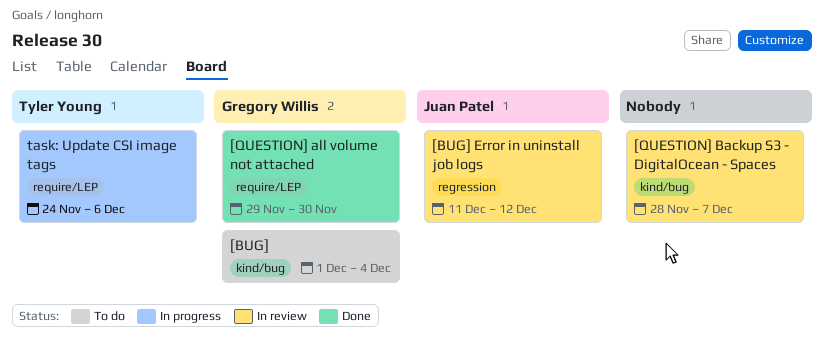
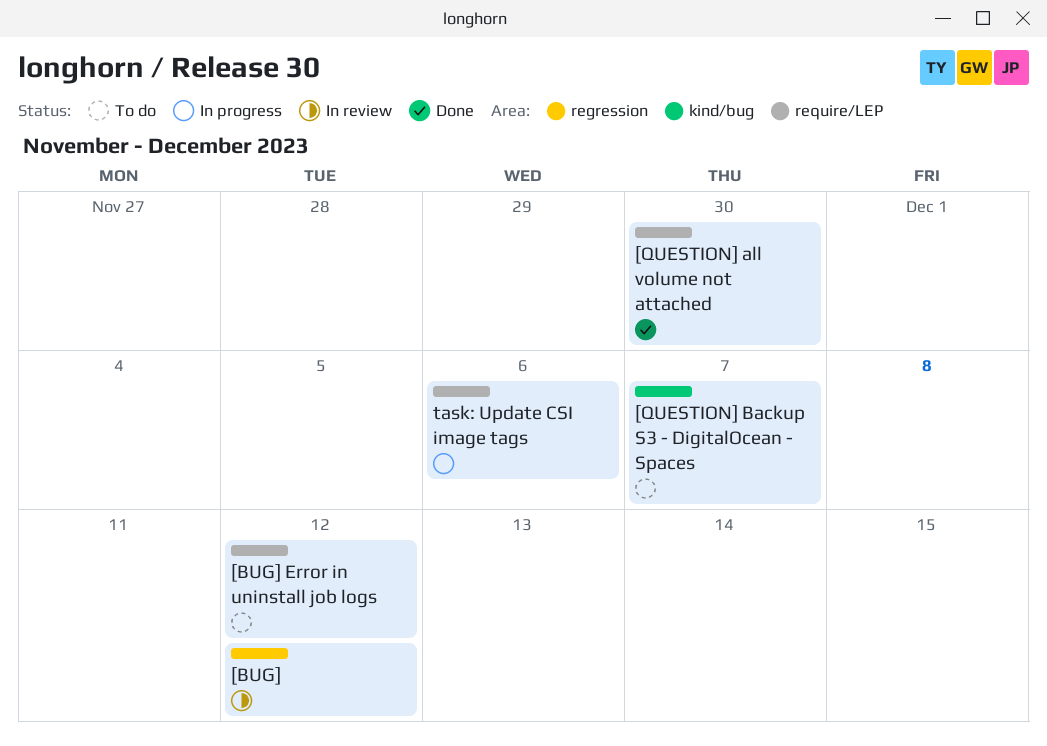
[BUG], status: To do -> In review
[BUG], label: kind/bug -> regression
[BUG], due: Dec 4 -> Dec 12
[BUG] Error in uninstall job logs, status: In review -> To do
[BUG] Error in uninstall job logs, label: regression -> require/LEP
[QUESTION] Backup S3 - DigitalOcean - Spaces, status: In review -> To do

